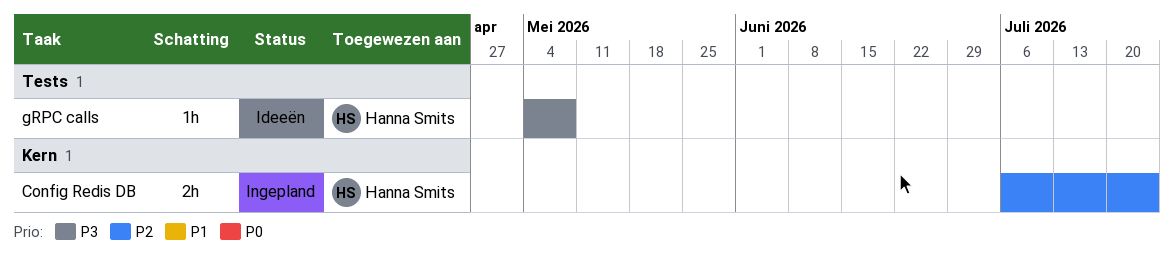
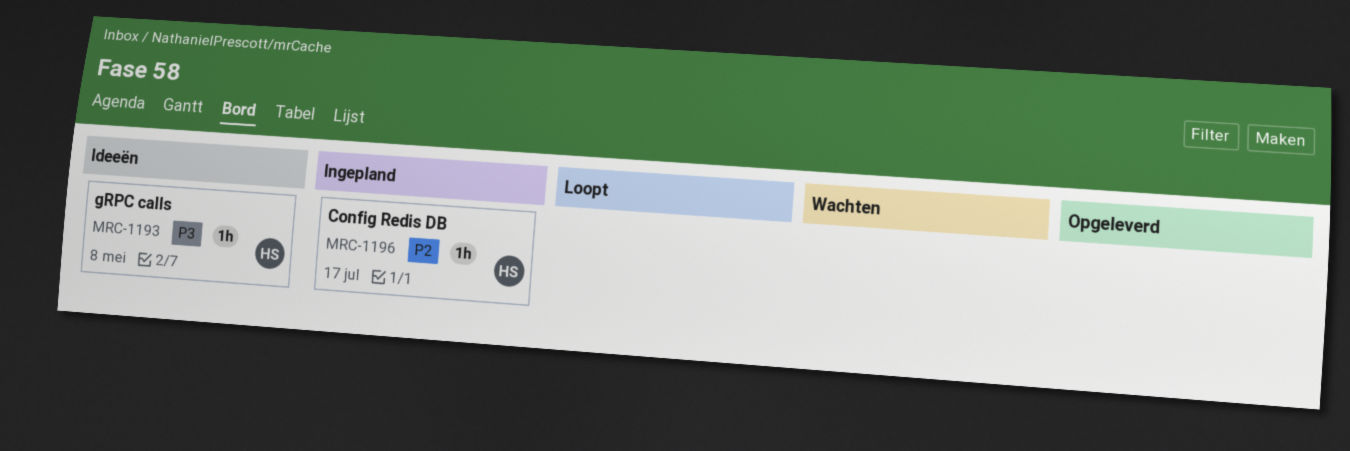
Config Redis DB, estimate: 2h -> 1h
Config Redis DB, due: Jul 24 -> Jul 17

